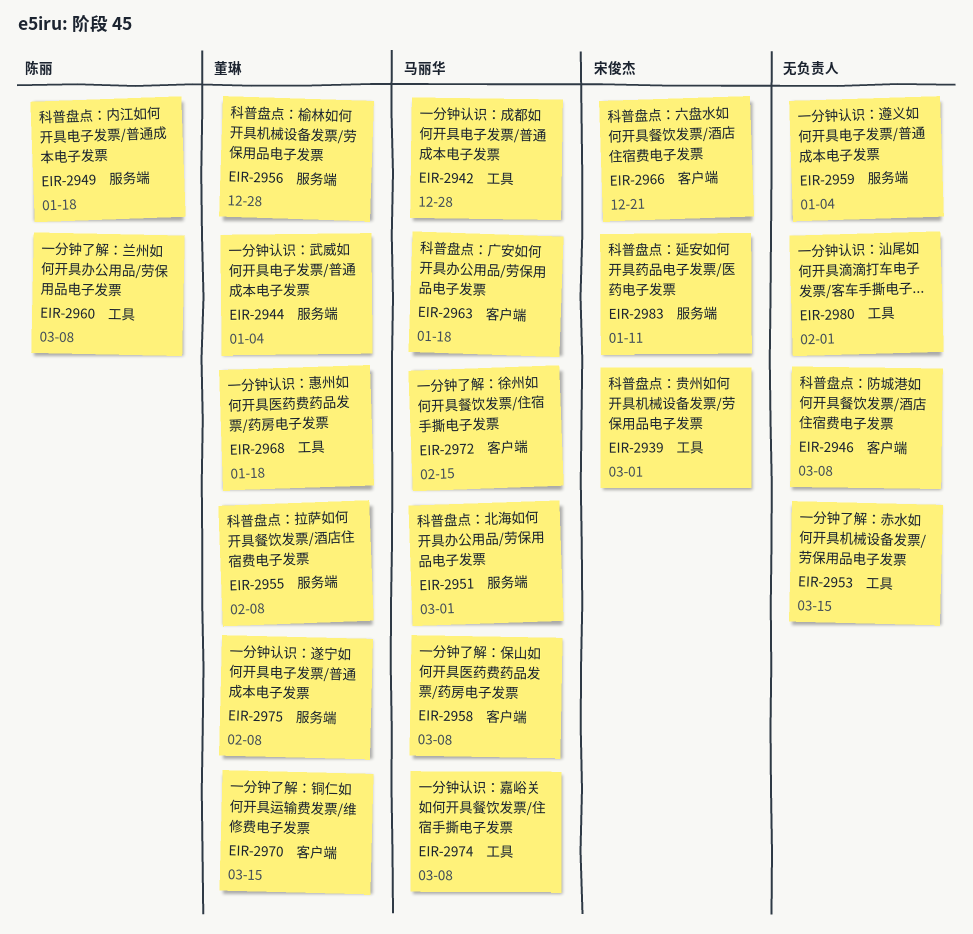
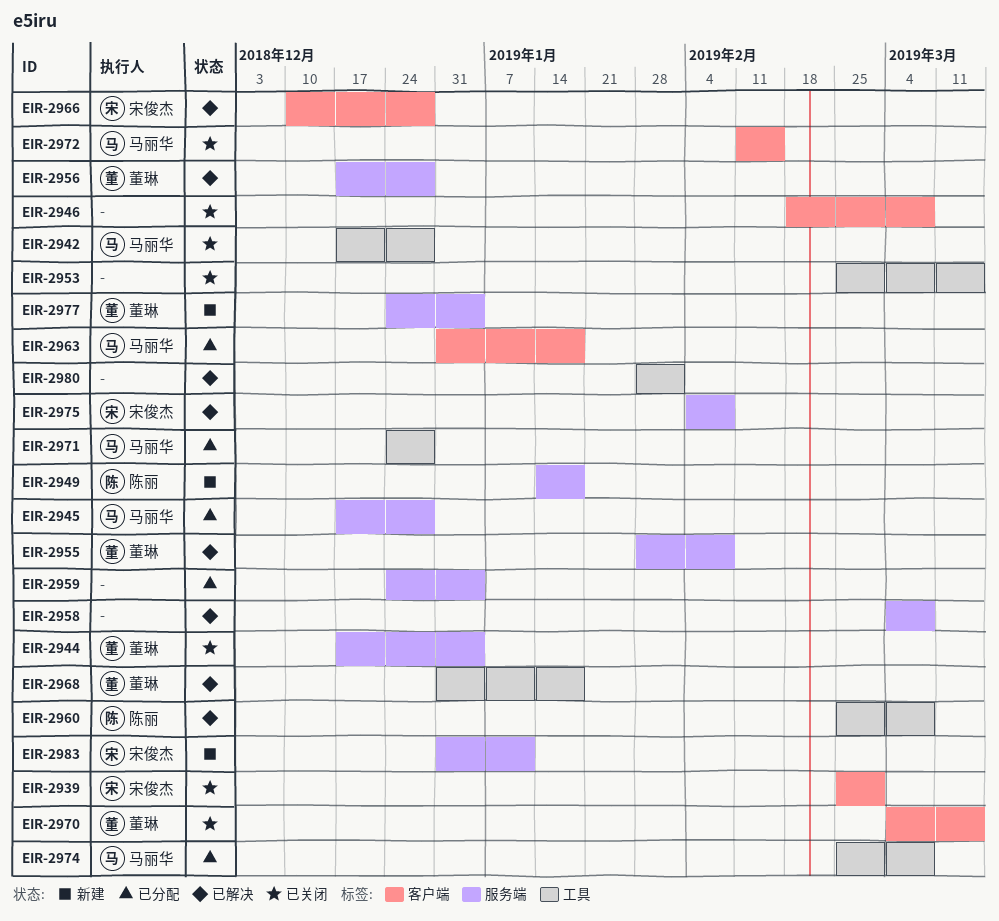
EIR-2939, label: 工具 -> 客户端
EIR-2945: none -> present
EIR-2951: present -> none
EIR-2958, owner: 马丽华 -> none
EIR-2958, label: 客户端 -> 服务端
EIR-2966, due: Dec 21 -> Dec 28
EIR-2971: none -> present
EIR-2975, owner: 董琳 -> 宋俊杰
EIR-2977: none -> present

